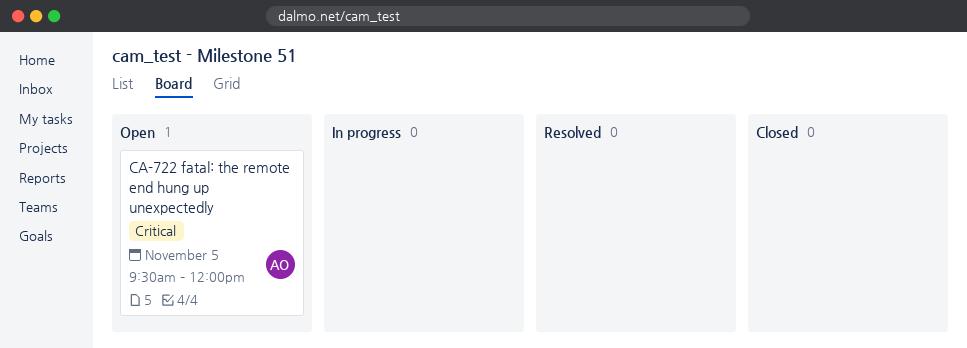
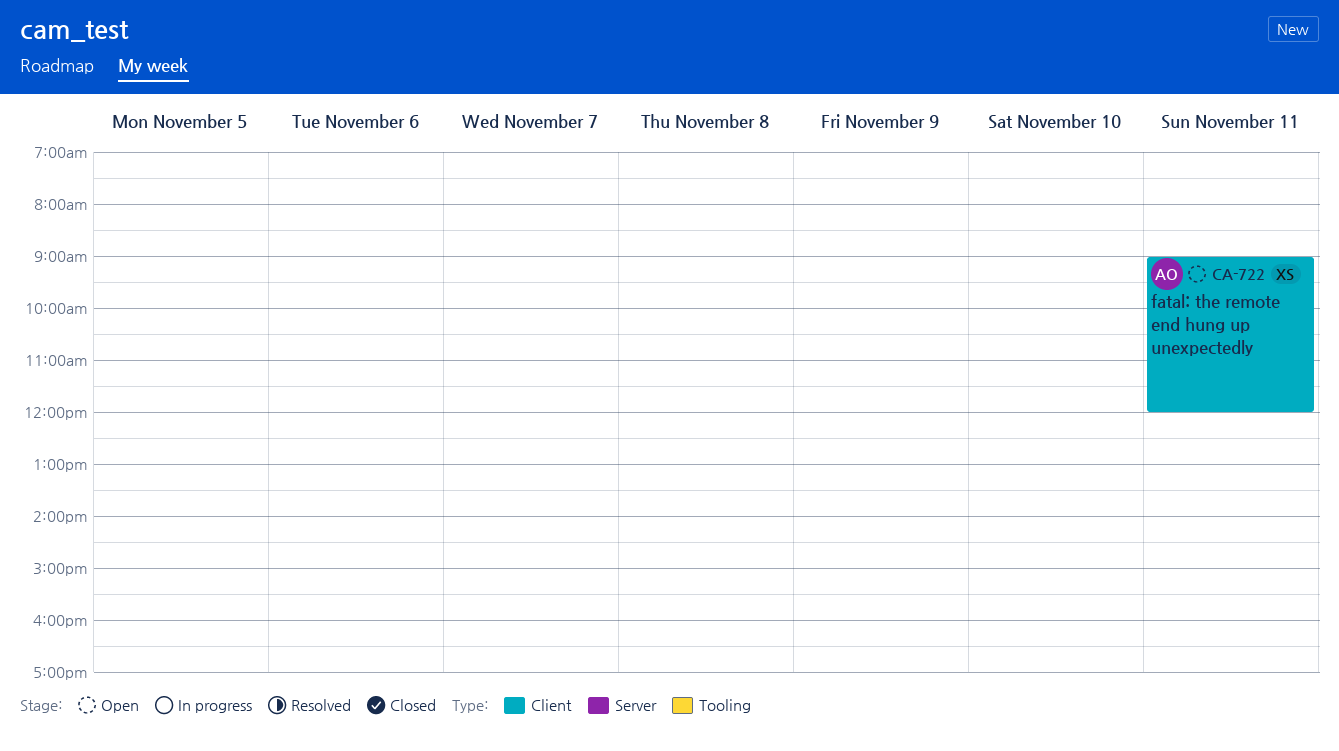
CA-722, day: Nov 5 -> Nov 11
CA-722, begins: 09:30 -> 09:00

